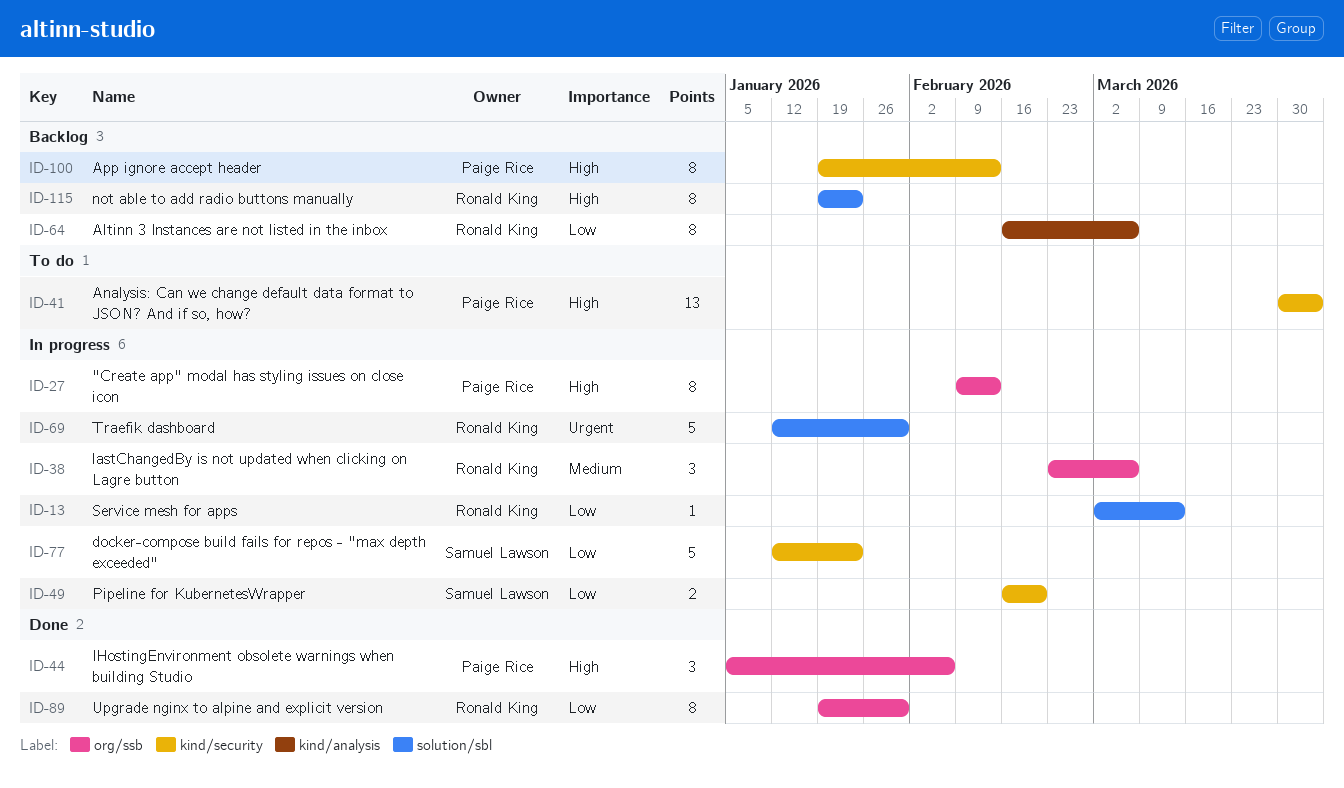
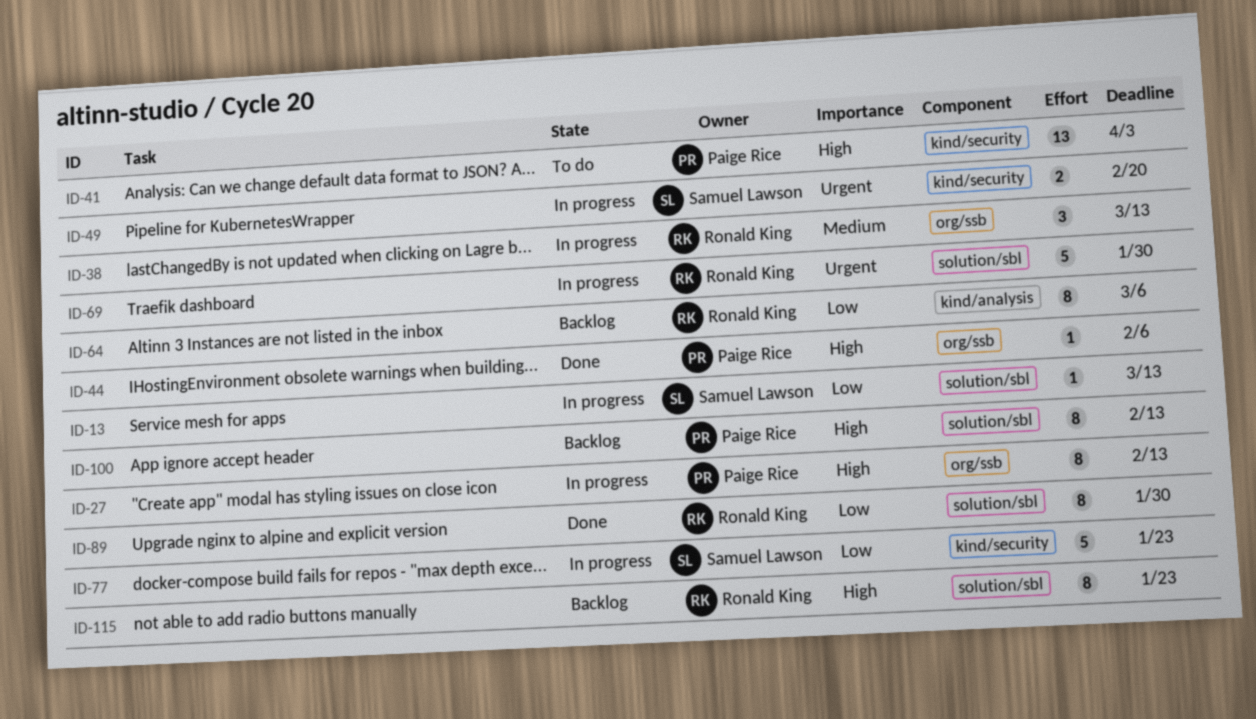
ID-13, owner: Ronald King -> Samuel Lawson
ID-38, due: Mar 6 -> Mar 13
ID-44, estimate: 3 -> 1
ID-49, priority: Low -> Urgent
ID-89, label: org/ssb -> solution/sbl
ID-100, label: kind/security -> solution/sbl

